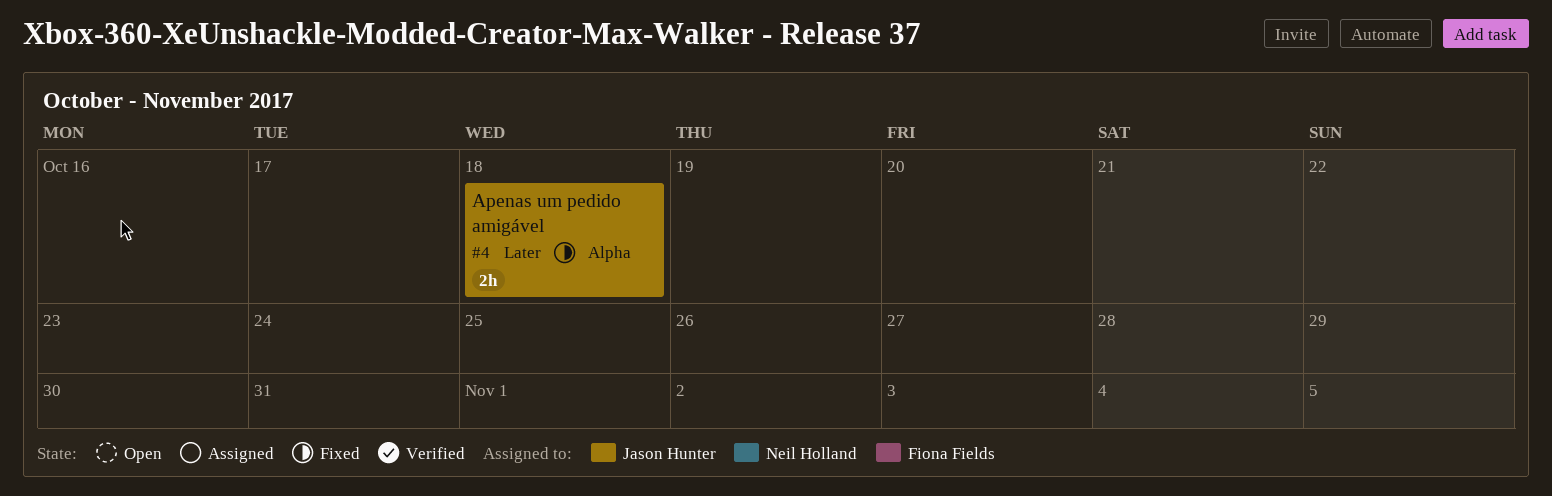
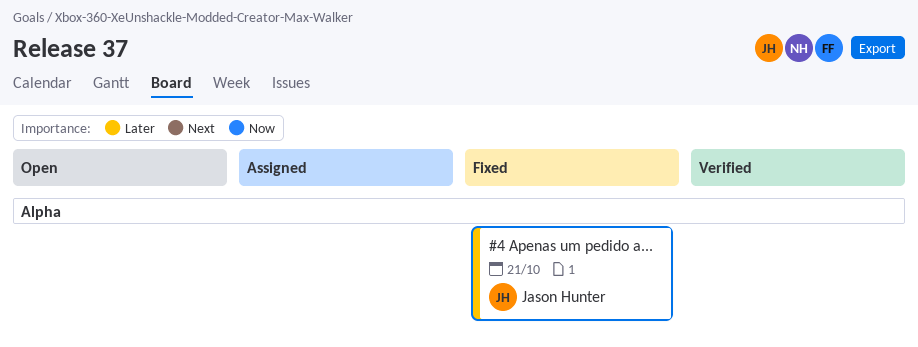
#4, due: Oct 18 -> Oct 21

